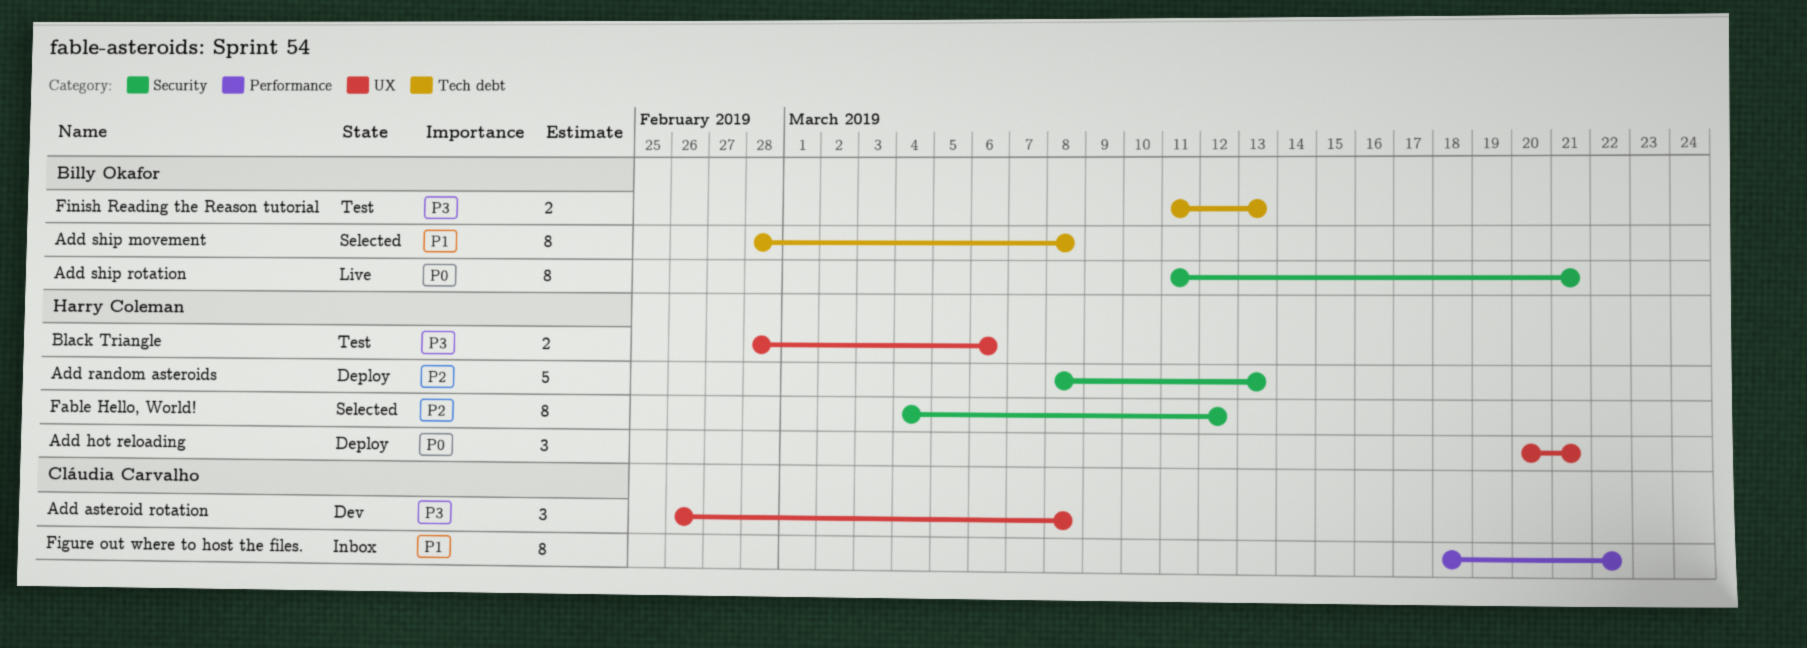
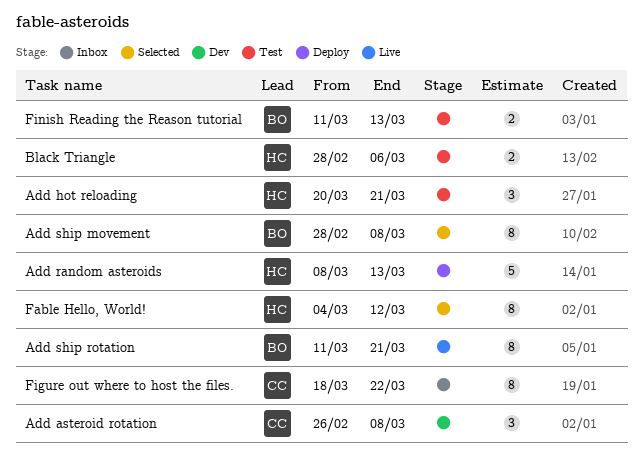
Add hot reloading, status: Deploy -> Test

